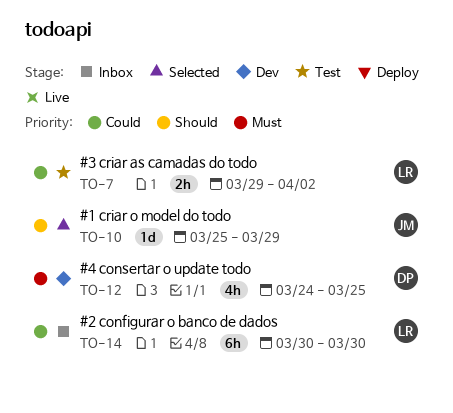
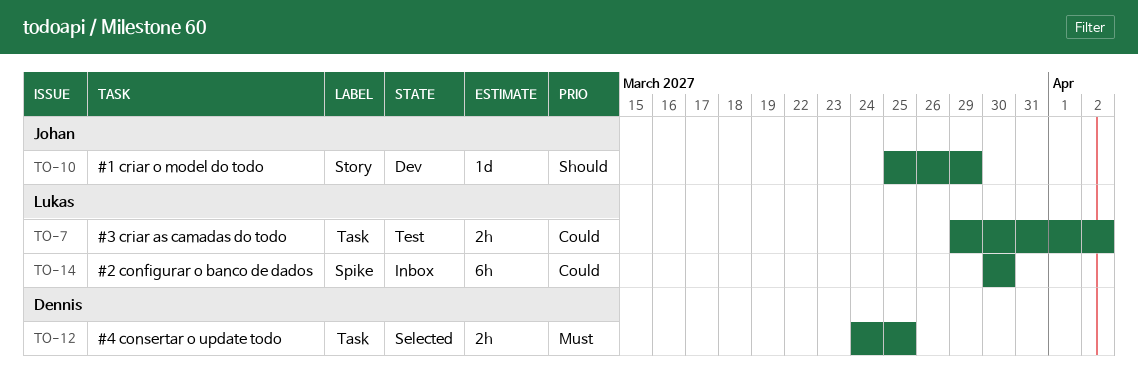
TO-10, status: Selected -> Dev
TO-12, status: Dev -> Selected
TO-12, estimate: 4h -> 2h

